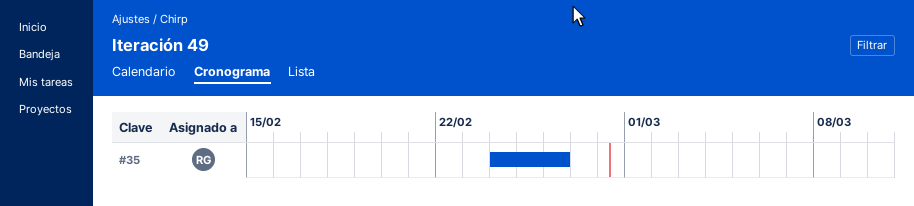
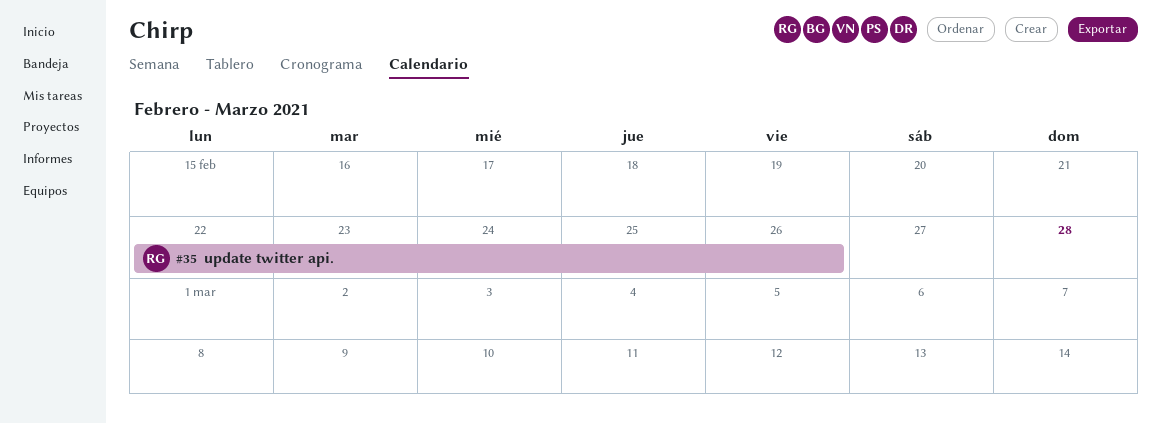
#35, start: Feb 24 -> Feb 22

